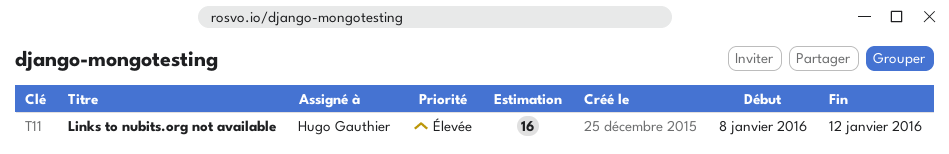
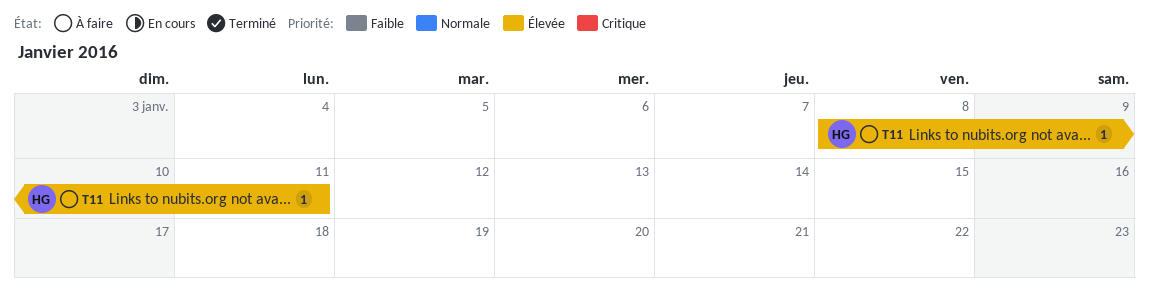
T11, estimate: 16 -> 1
T11, due: Jan 12 -> Jan 11

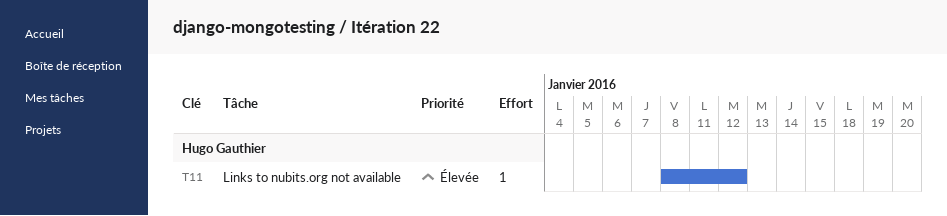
T11, due: Jan 11 -> Jan 12

